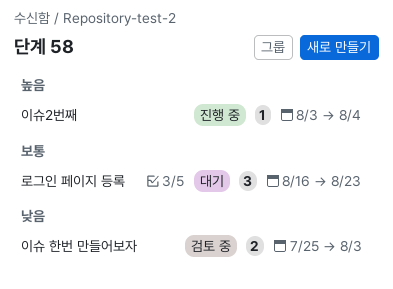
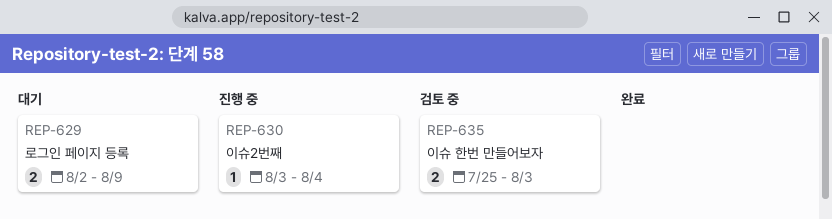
로그인 페이지 등록, estimate: 3 -> 2
로그인 페이지 등록, start: Aug 16 -> Aug 2
로그인 페이지 등록, due: Aug 23 -> Aug 9

